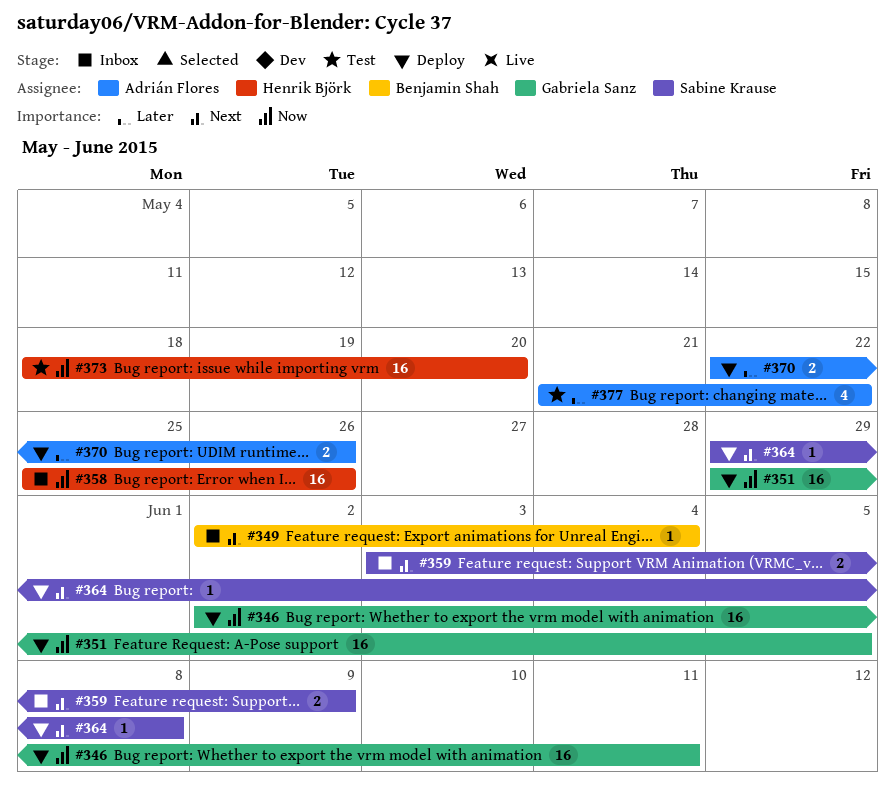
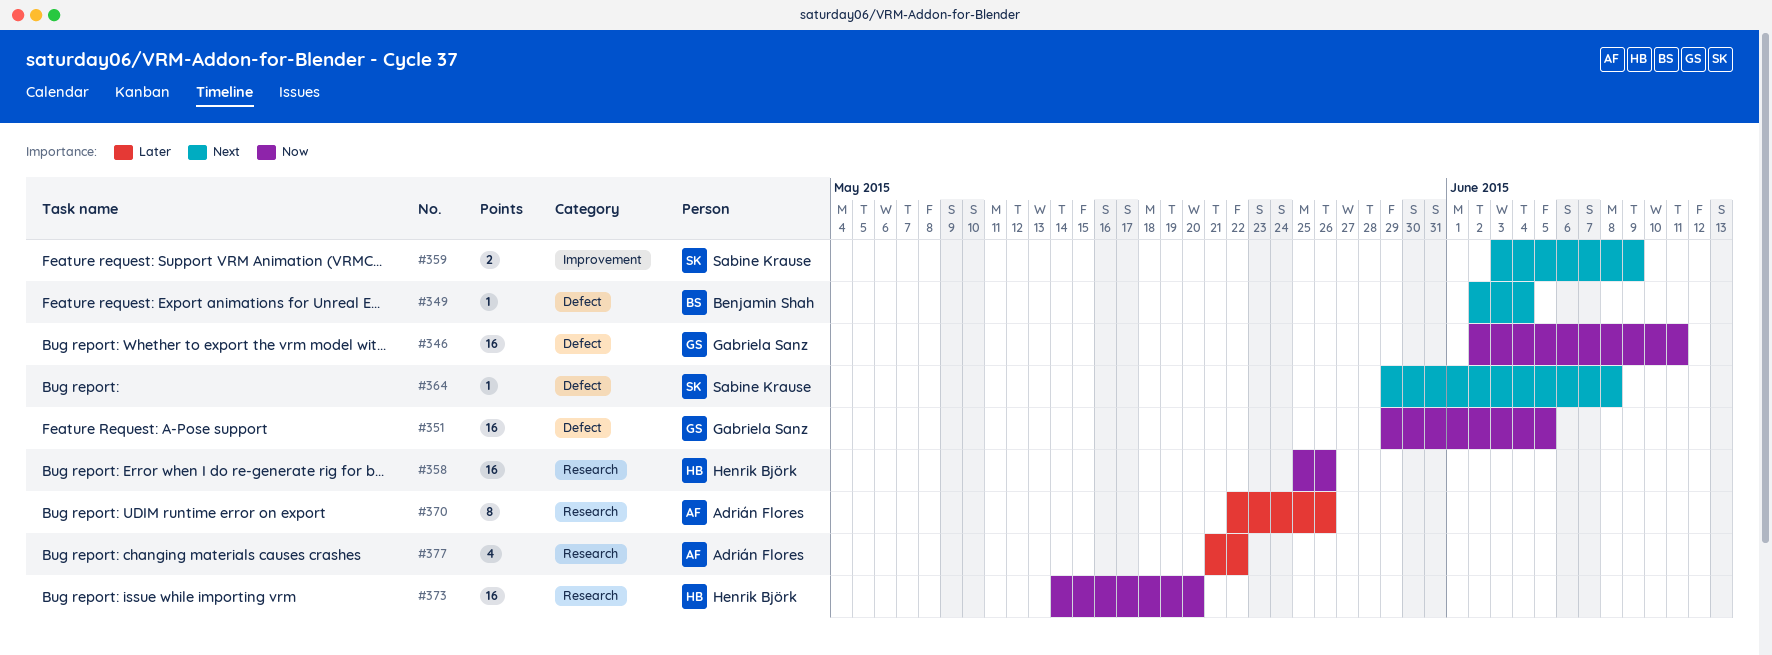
#370, estimate: 2 -> 8
#373, start: May 18 -> May 14

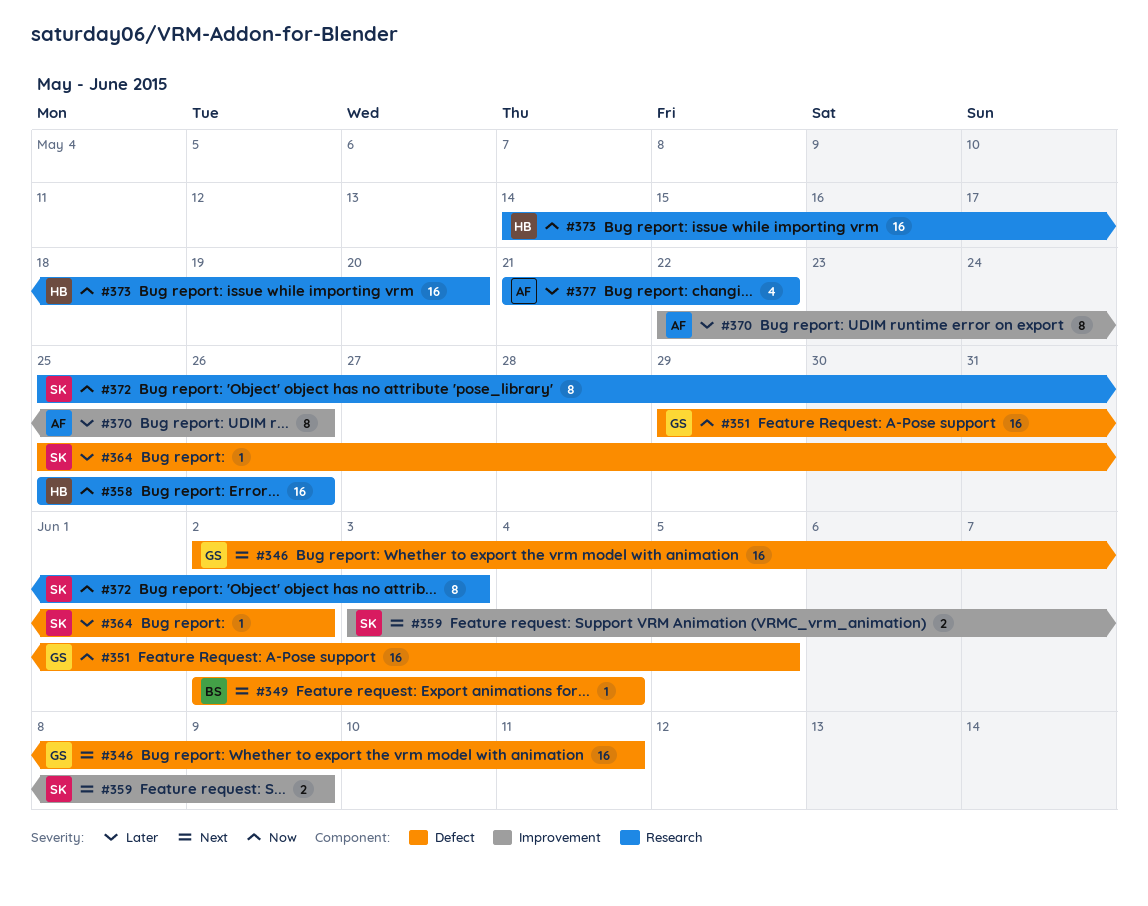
#346, priority: Now -> Next
#364, priority: Next -> Later
#364, start: May 29 -> May 25
#364, due: Jun 8 -> Jun 2
#370, label: Research -> Improvement
#372: none -> present

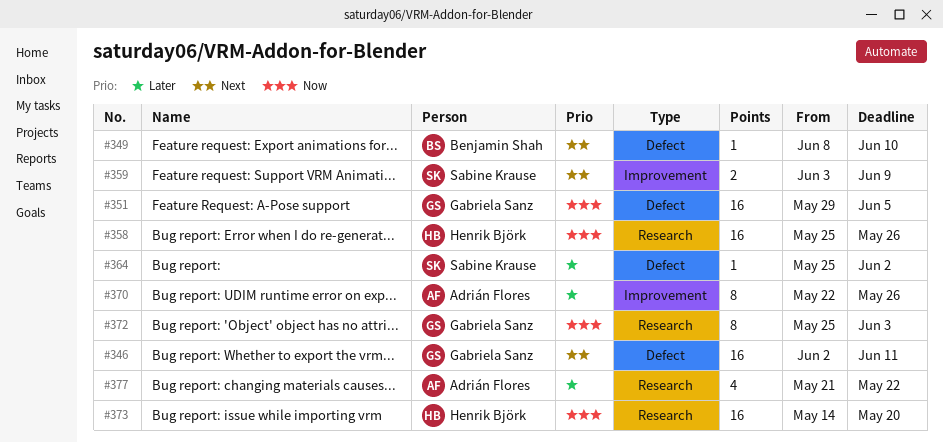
#349, start: Jun 2 -> Jun 8
#349, due: Jun 4 -> Jun 10
#372, owner: Sabine Krause -> Gabriela Sanz

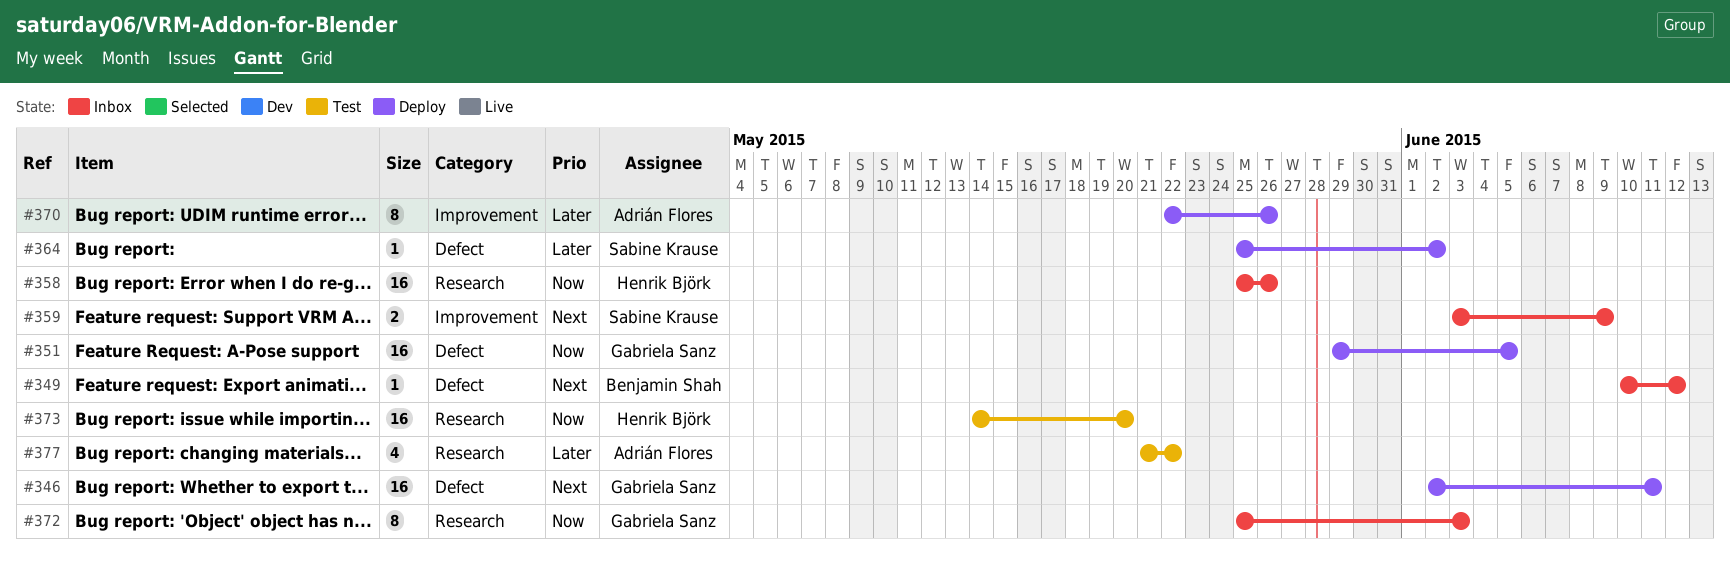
#349, start: Jun 8 -> Jun 10
#349, due: Jun 10 -> Jun 12

